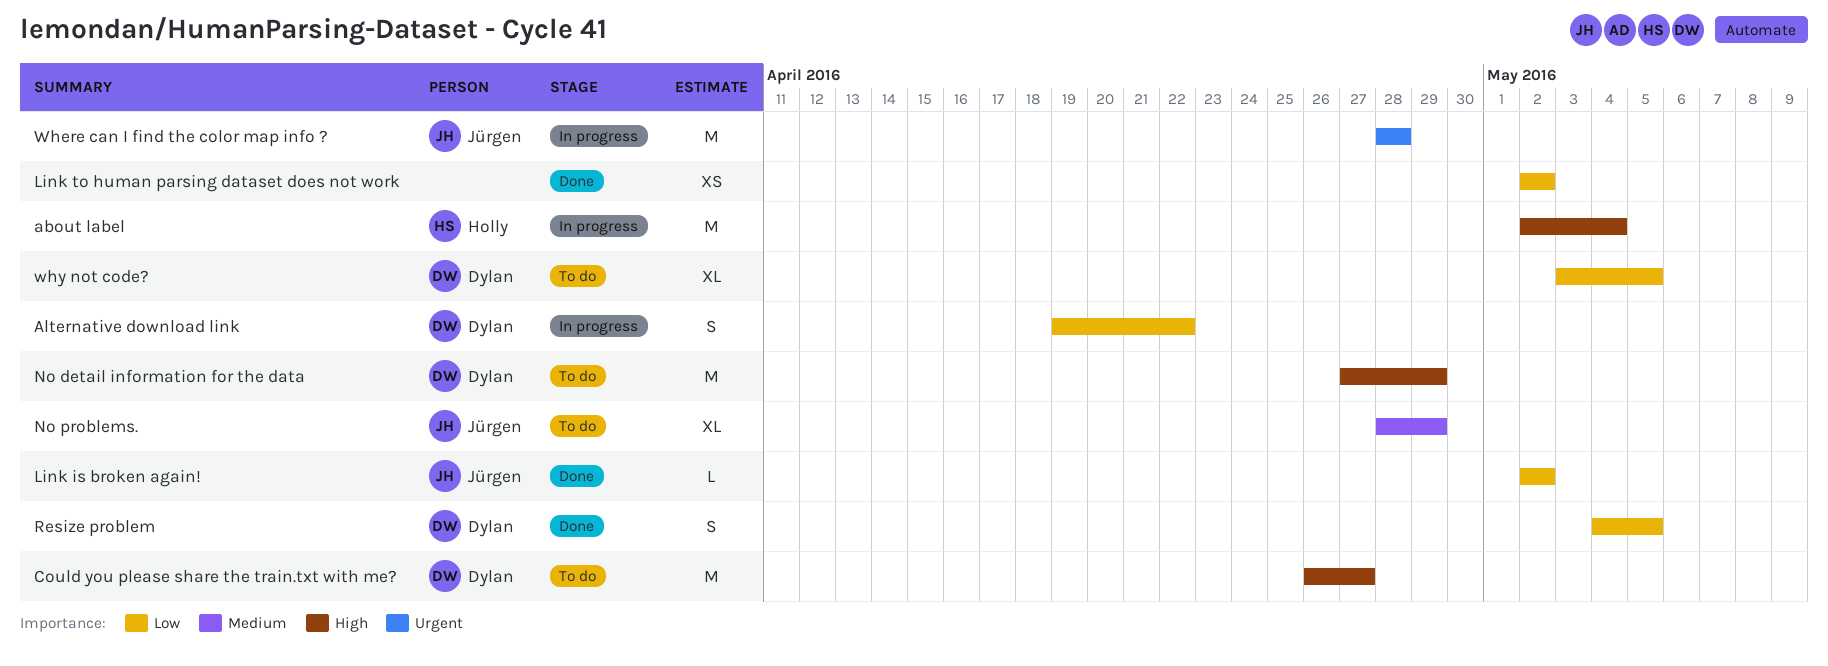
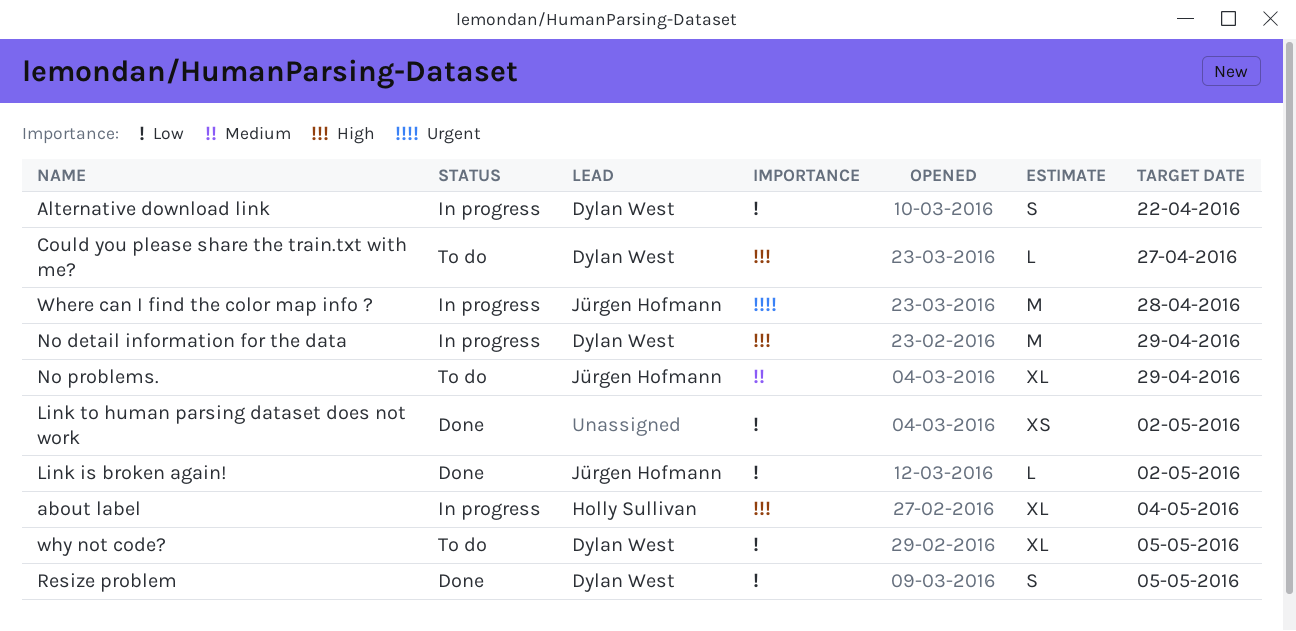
about label, estimate: M -> XL
Could you please share the train.txt with me?, estimate: M -> L
No detail information for the data, status: To do -> In progress

